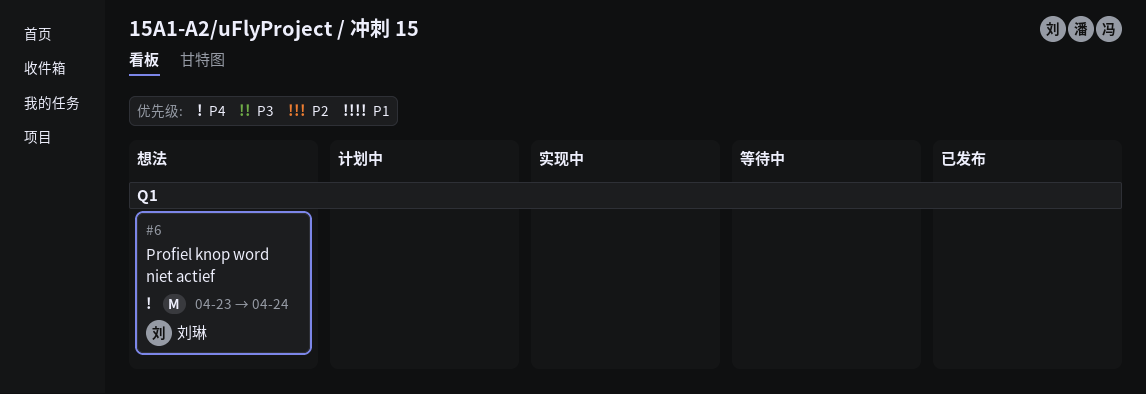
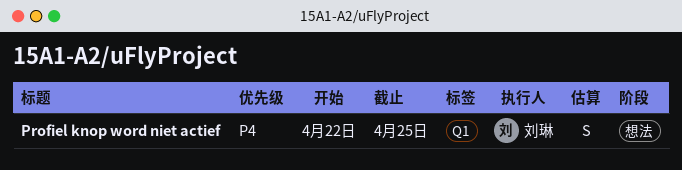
Profiel knop word niet actief, estimate: M -> S
Profiel knop word niet actief, start: Apr 23 -> Apr 22
Profiel knop word niet actief, due: Apr 24 -> Apr 25

